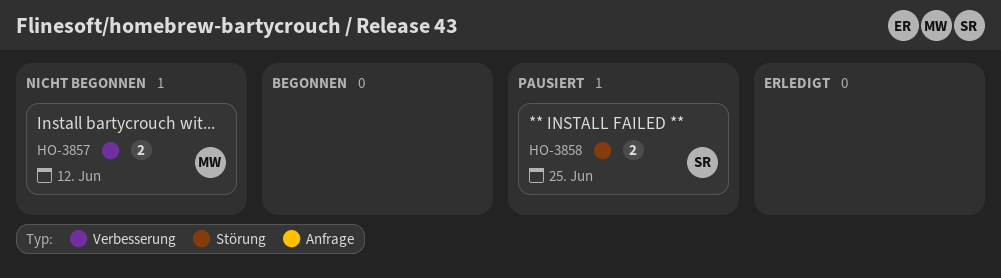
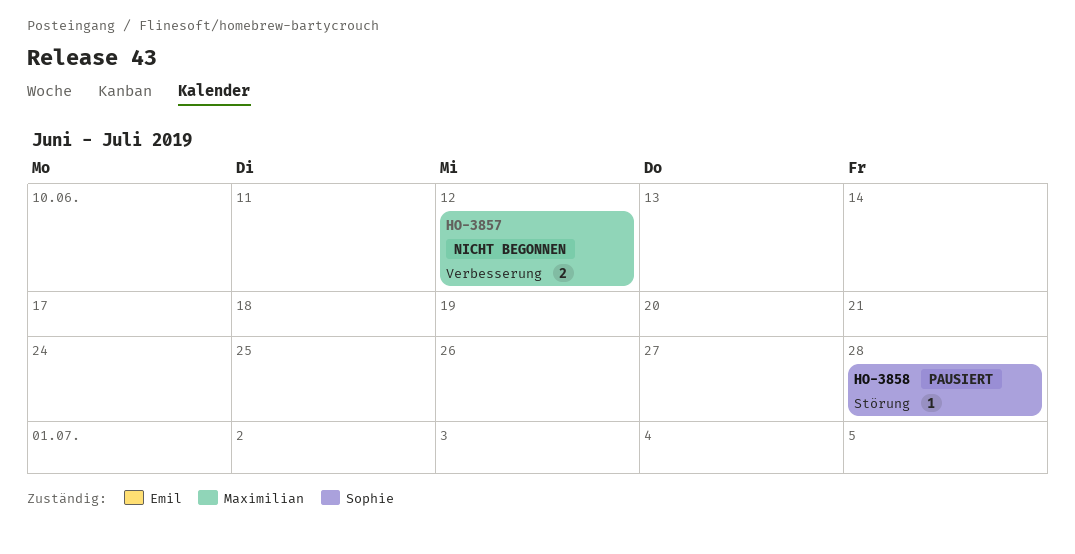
HO-3858, estimate: 2 -> 1
HO-3858, due: Jun 25 -> Jun 28

